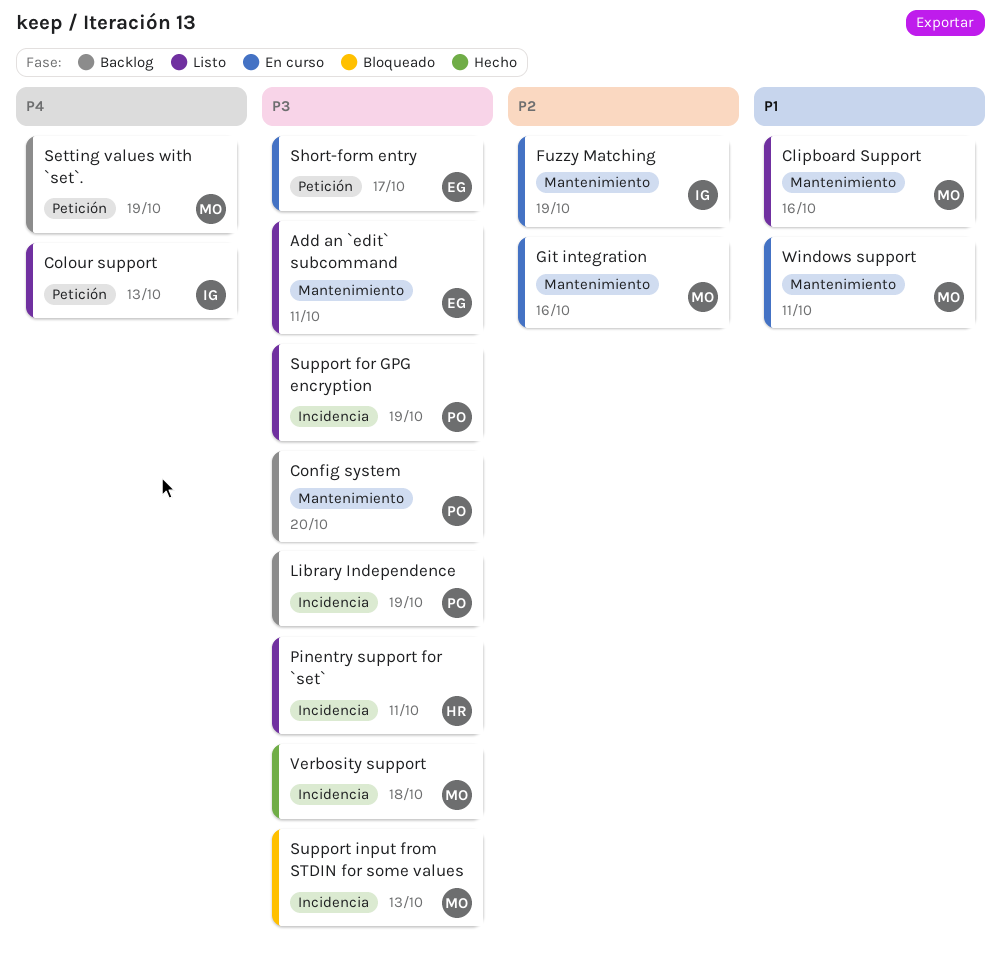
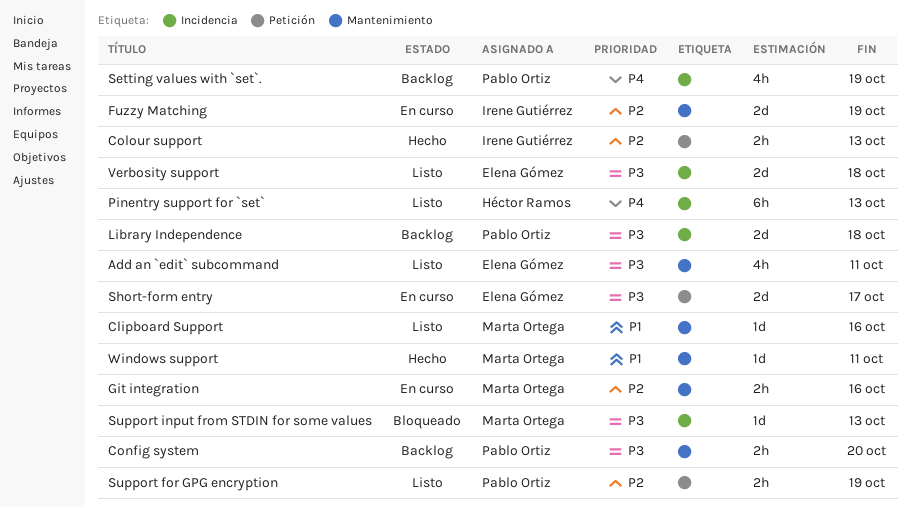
Colour support, status: Listo -> Hecho
Colour support, priority: P4 -> P2
Library Independence, due: Oct 19 -> Oct 18
Pinentry support for `set`, priority: P3 -> P4
Pinentry support for `set`, due: Oct 11 -> Oct 13
Setting values with `set`., owner: Marta Ortega -> Pablo Ortiz
Setting values with `set`., label: Petición -> Incidencia
Support for GPG encryption, priority: P3 -> P2
Support for GPG encryption, label: Incidencia -> Petición
Verbosity support, status: Hecho -> Listo
Verbosity support, owner: Marta Ortega -> Elena Gómez
Windows support, status: En curso -> Hecho

